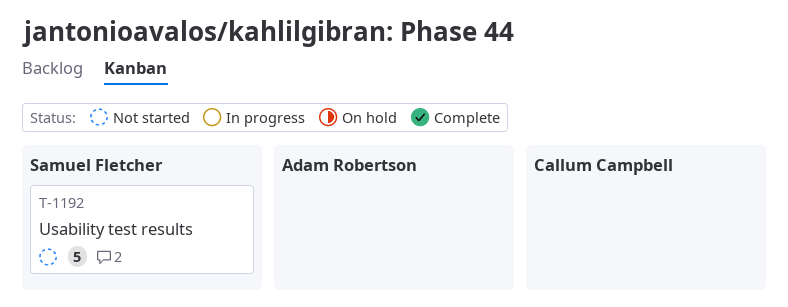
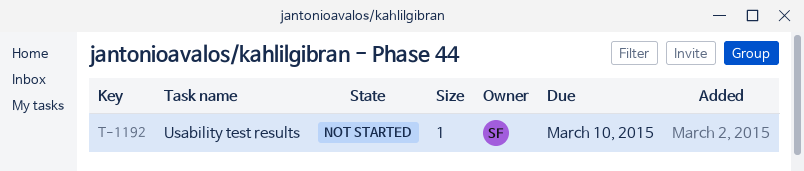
T-1192, estimate: 5 -> 1

